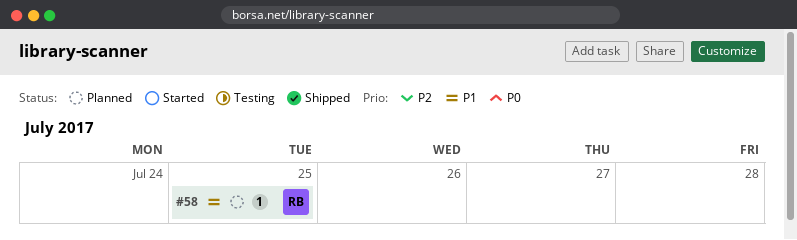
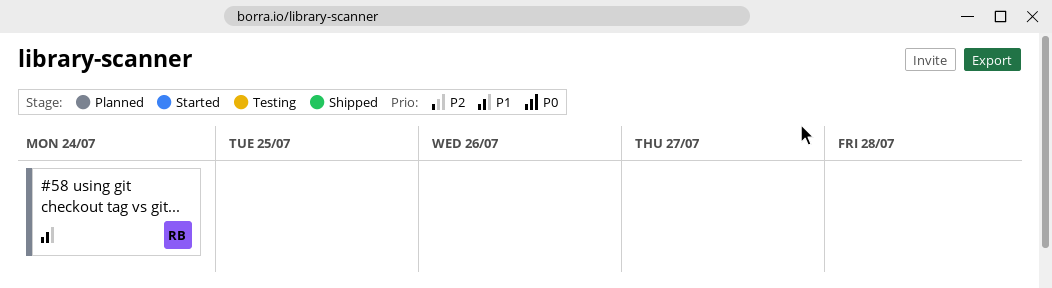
#58, due: Jul 25 -> Jul 24

